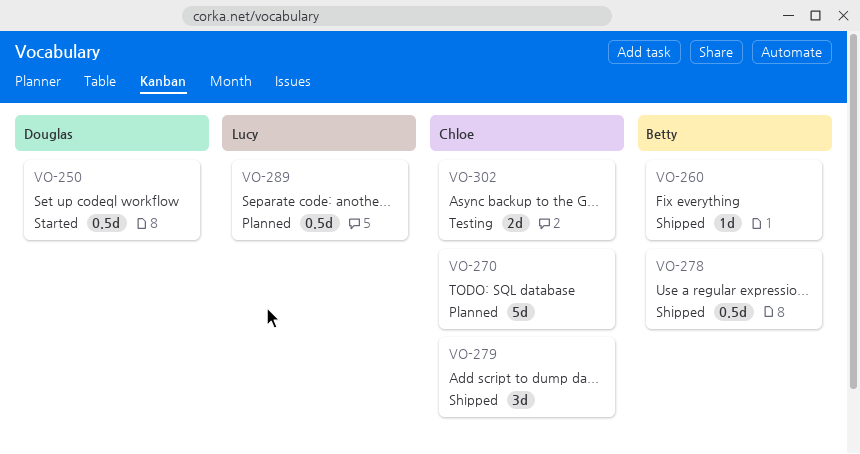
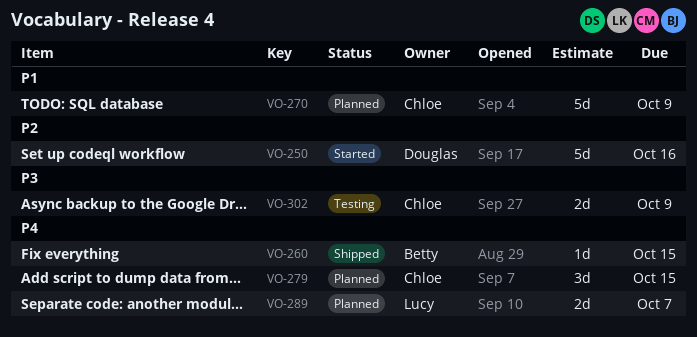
VO-250, estimate: 0.5d -> 5d
VO-278: present -> none
VO-279, status: Shipped -> Planned
VO-289, estimate: 0.5d -> 2d

